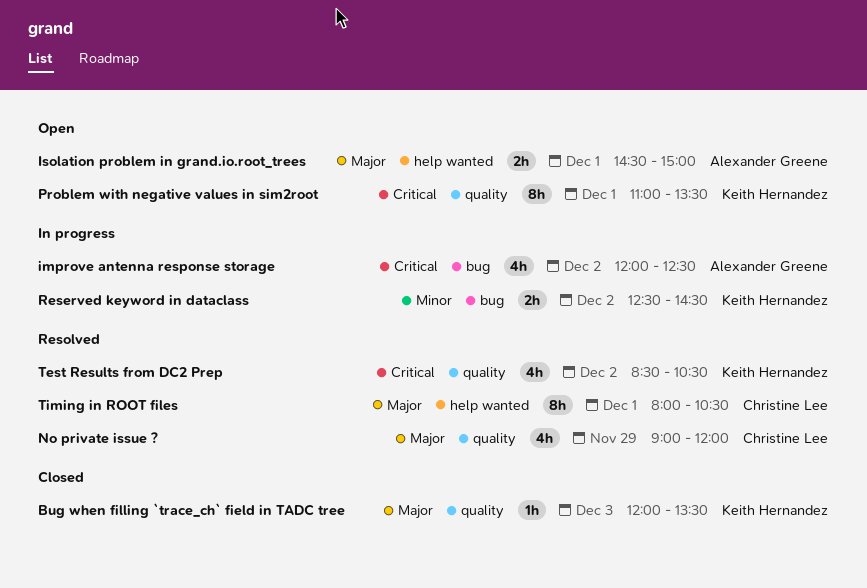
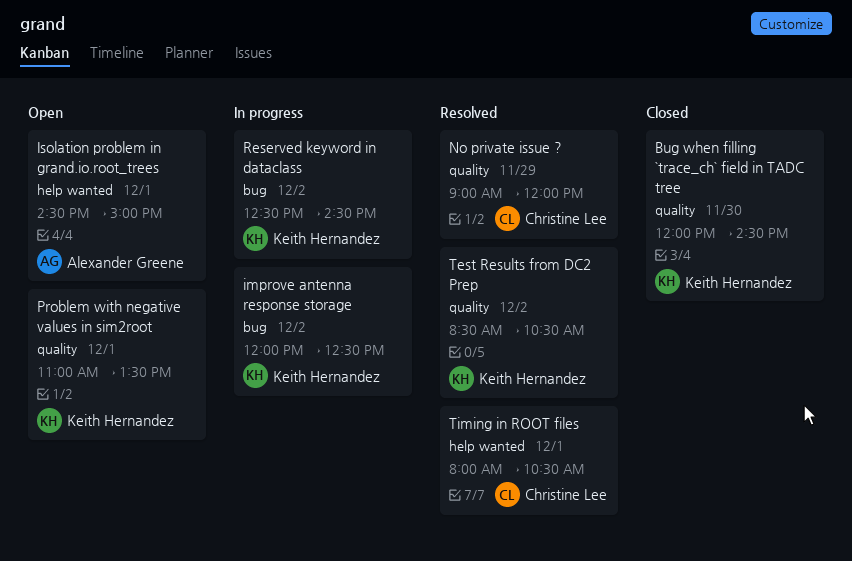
Bug when filling `trace_ch` field in TADC tree, day: Dec 3 -> Nov 30
Bug when filling `trace_ch` field in TADC tree, ends: 13:30 -> 14:30
improve antenna response storage, owner: Alexander Greene -> Keith Hernandez

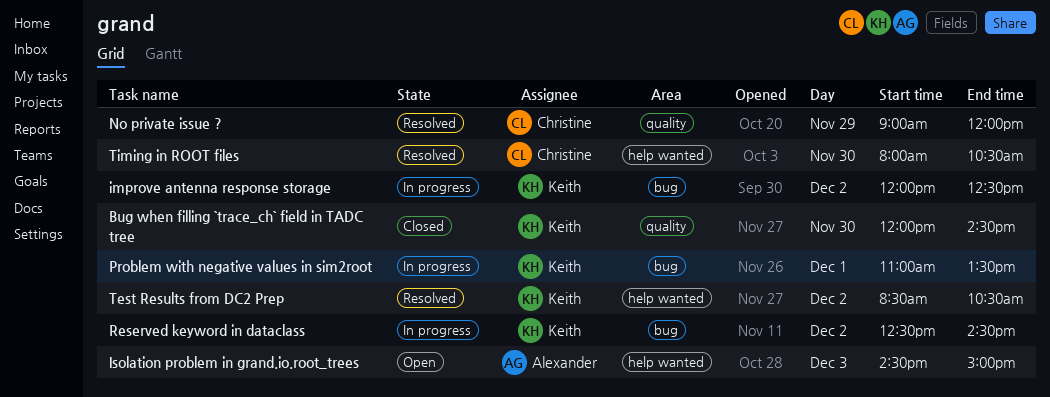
Isolation problem in grand.io.root_trees, day: Dec 1 -> Dec 3
Problem with negative values in sim2root, status: Open -> In progress
Problem with negative values in sim2root, label: quality -> bug
Test Results from DC2 Prep, label: quality -> help wanted
Timing in ROOT files, day: Dec 1 -> Nov 30

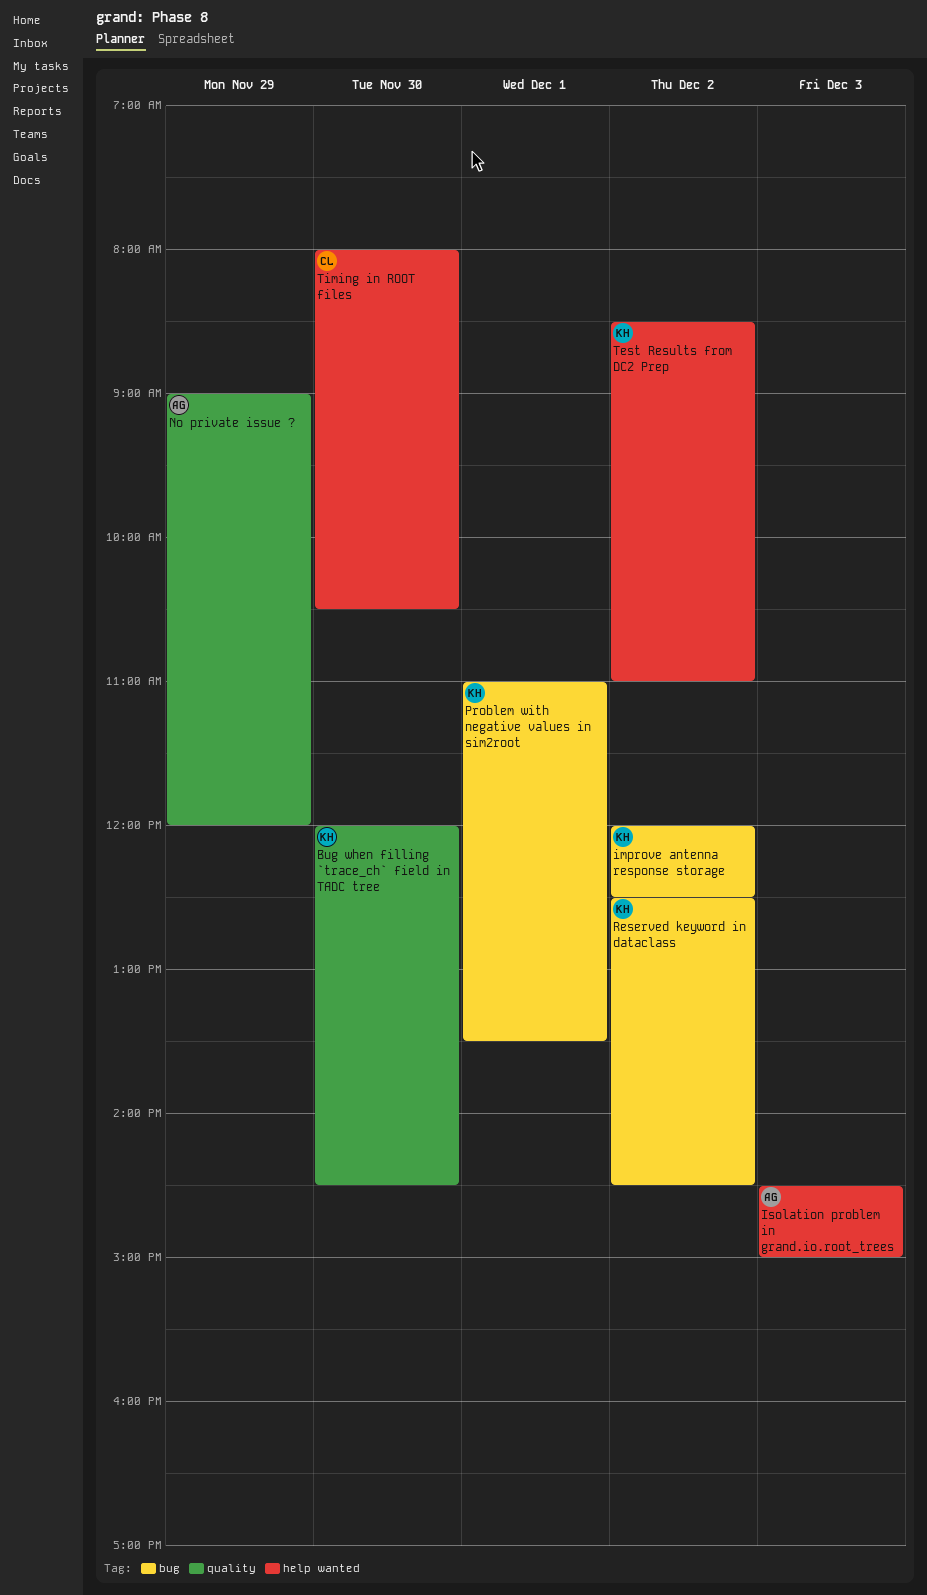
No private issue ?, owner: Christine -> Alexander
Test Results from DC2 Prep, ends: 10:30 -> 11:00

